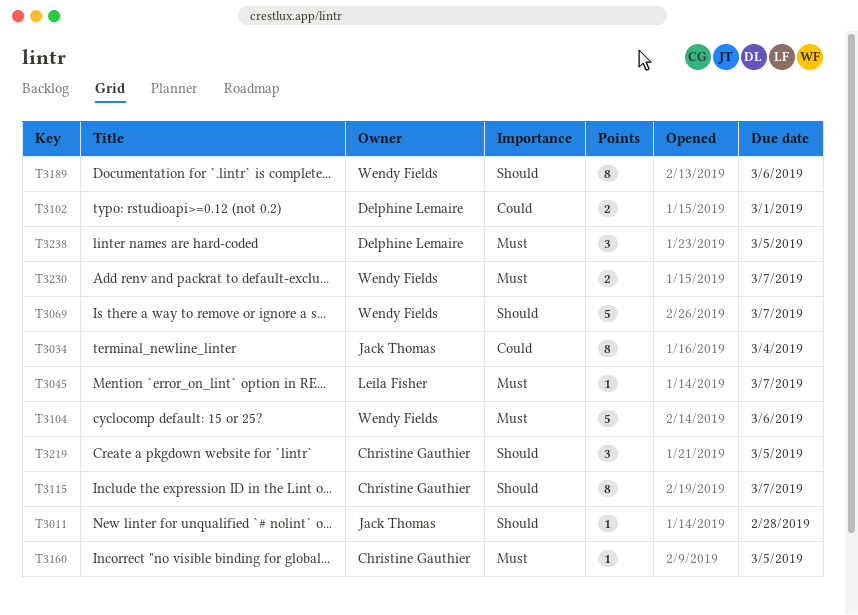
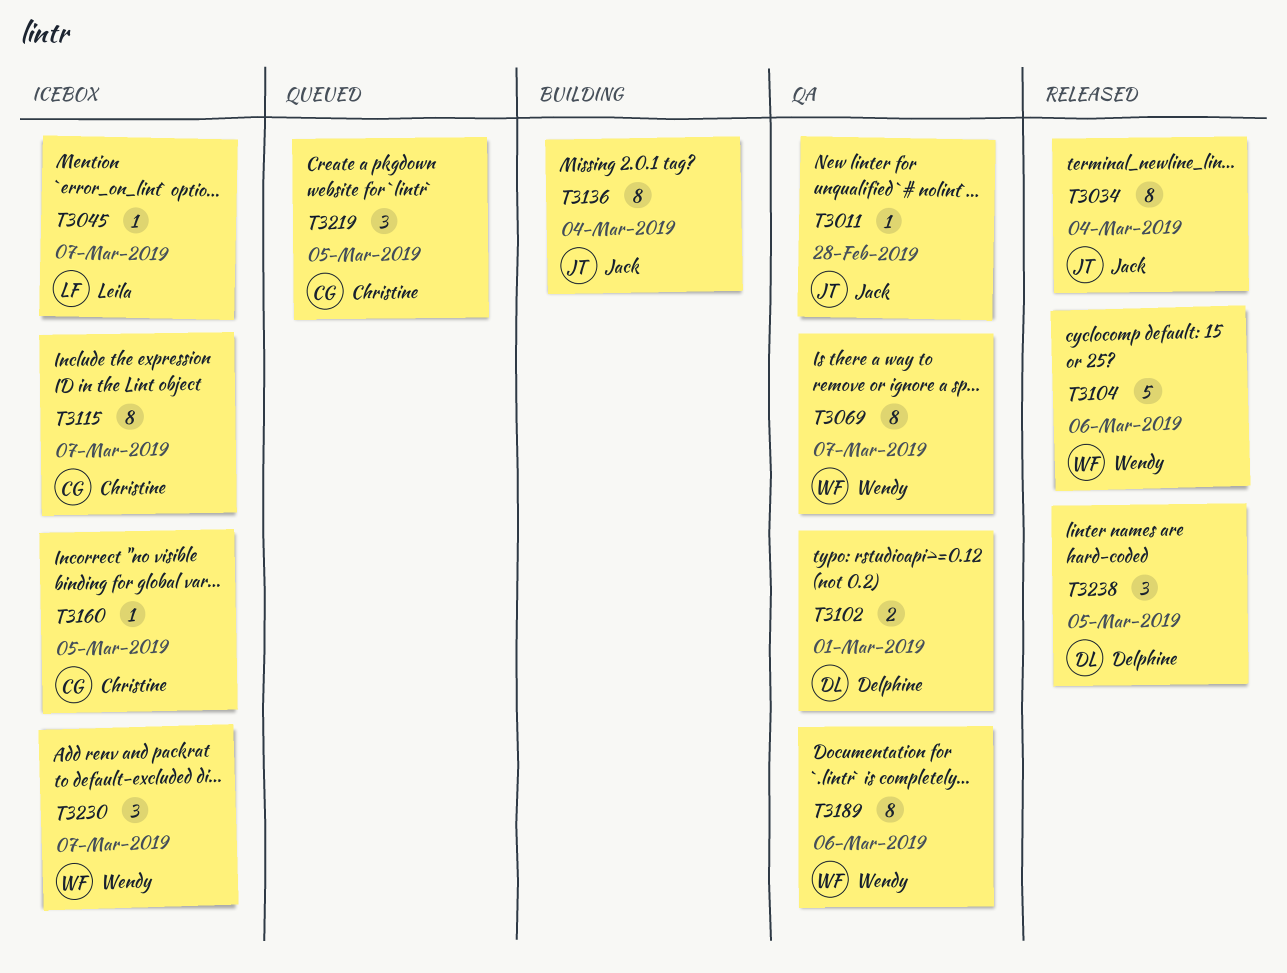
T3069, estimate: 5 -> 8
T3136: none -> present
T3230, estimate: 2 -> 3

